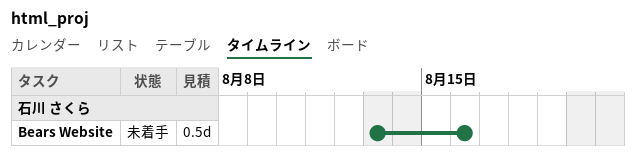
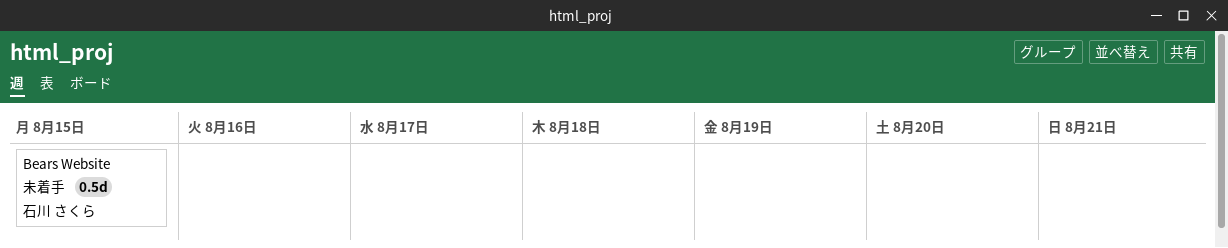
Bears Website, due: Aug 16 -> Aug 15

